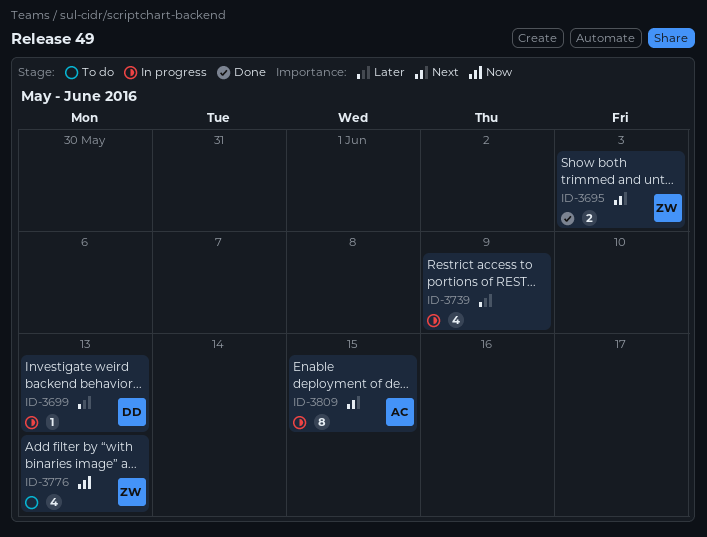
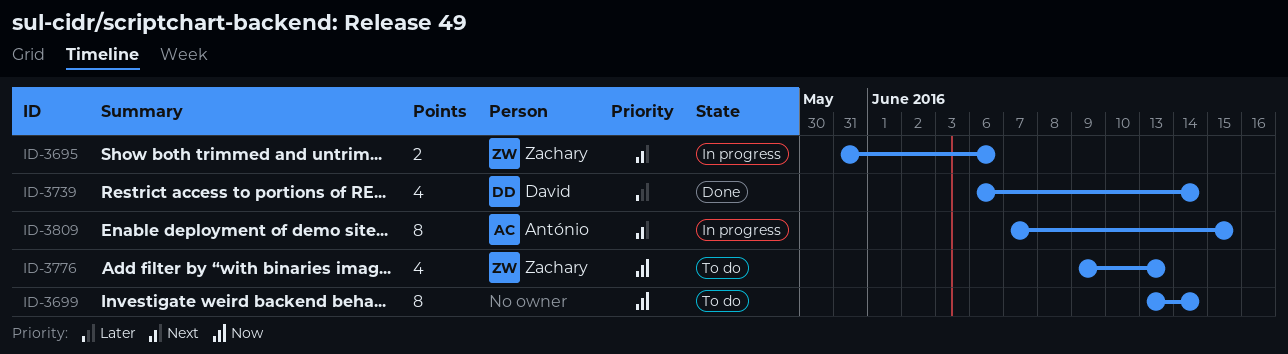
ID-3695, status: Done -> In progress
ID-3695, due: Jun 3 -> Jun 6
ID-3699, status: In progress -> To do
ID-3699, owner: David -> none
ID-3699, priority: Later -> Now
ID-3699, estimate: 1 -> 8
ID-3699, due: Jun 13 -> Jun 14
ID-3739, status: In progress -> Done
ID-3739, owner: none -> David
ID-3739, due: Jun 9 -> Jun 14

